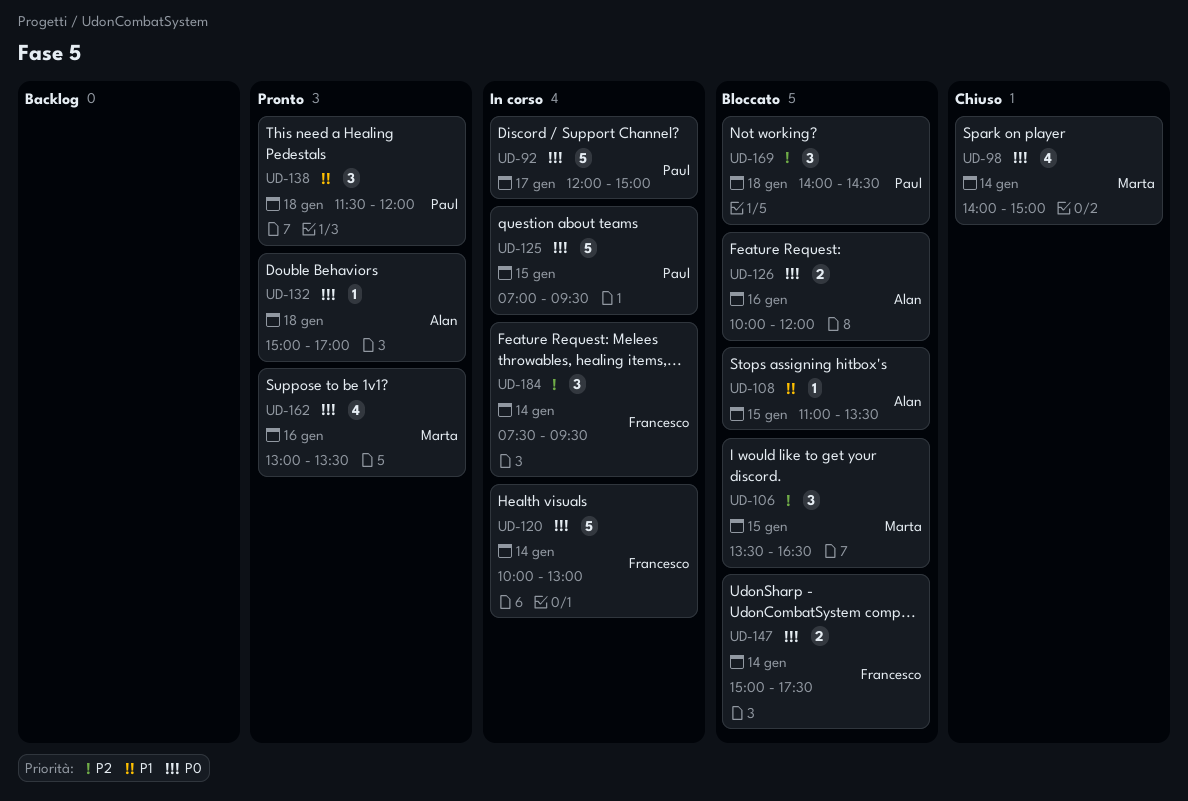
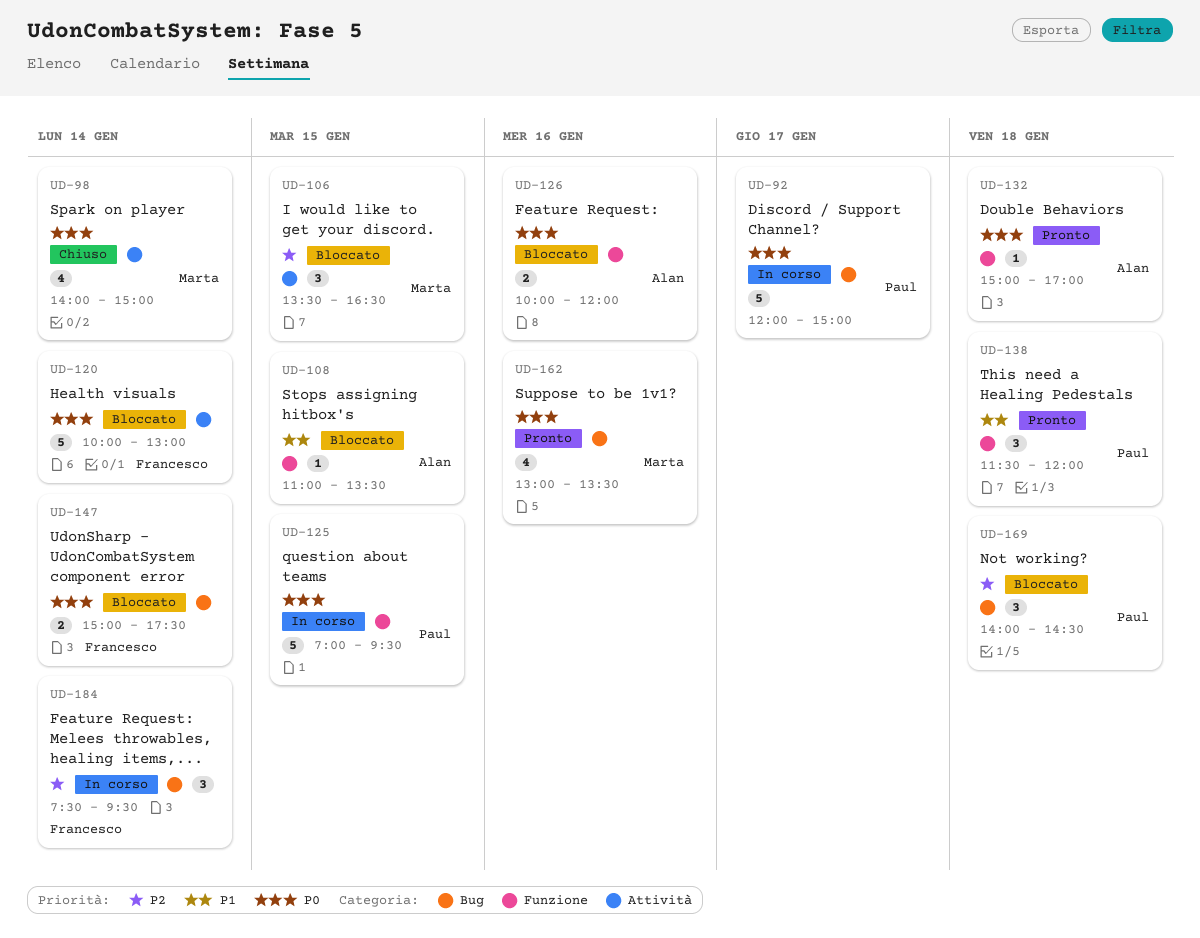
UD-120, status: In corso -> Bloccato

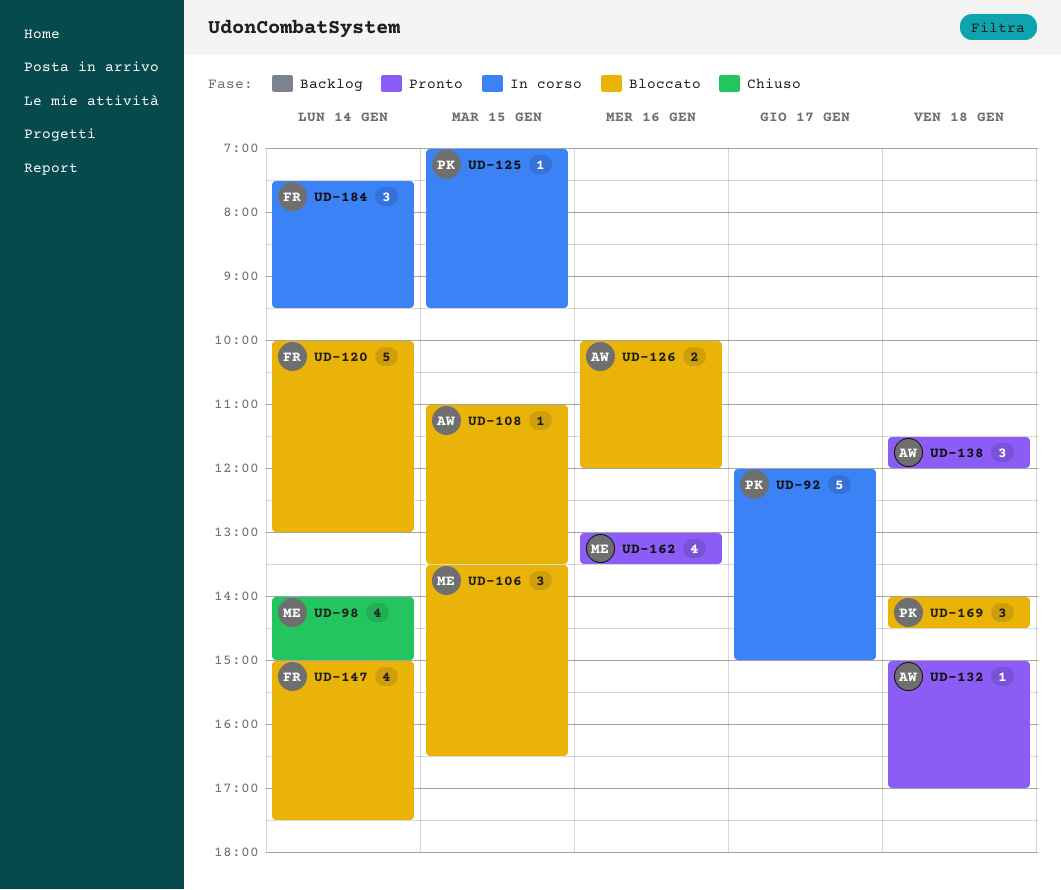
UD-125, estimate: 5 -> 1
UD-138, owner: Paul -> Alan
UD-147, estimate: 2 -> 4

